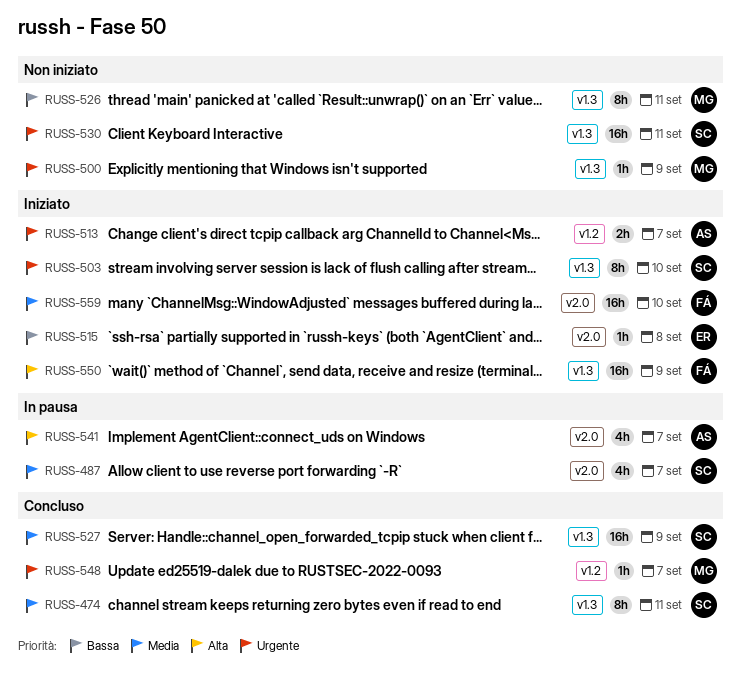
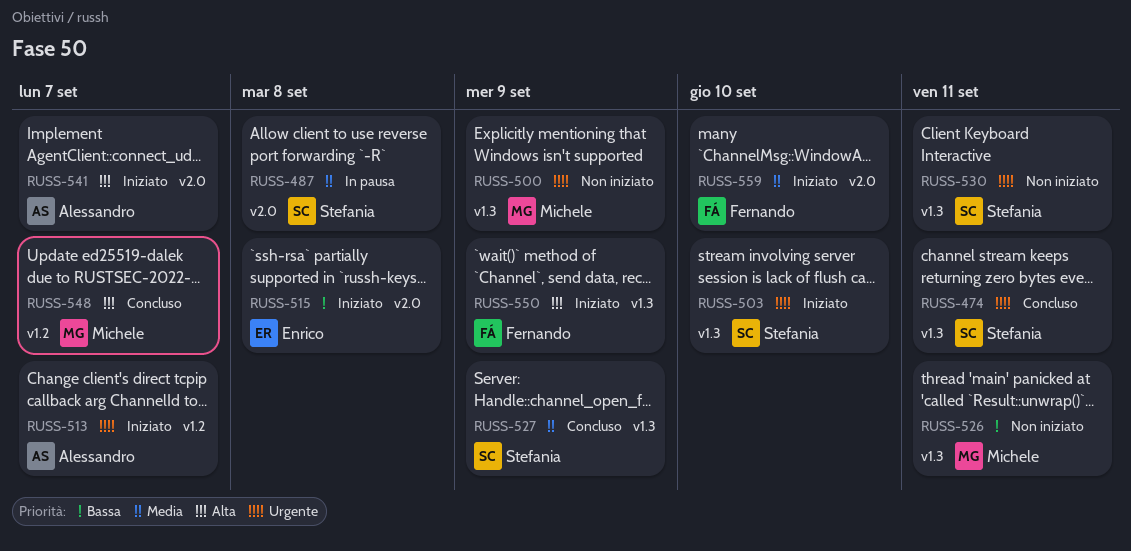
RUSS-474, priority: Media -> Urgente
RUSS-487, due: Sep 7 -> Sep 8
RUSS-541, status: In pausa -> Iniziato
RUSS-548, priority: Urgente -> Alta

